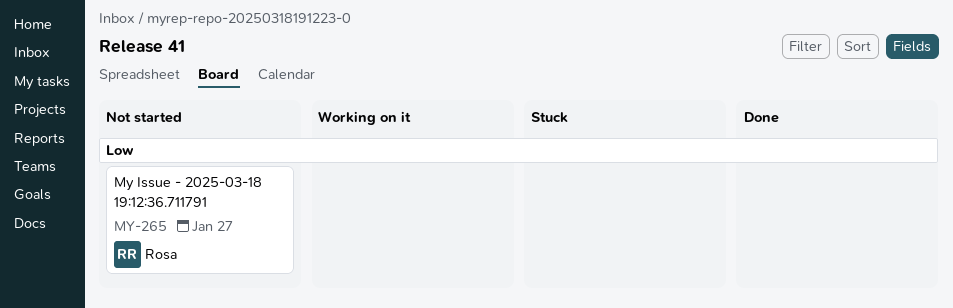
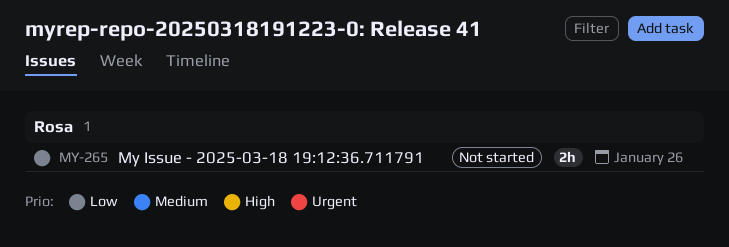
MY-265, due: Jan 27 -> Jan 26

